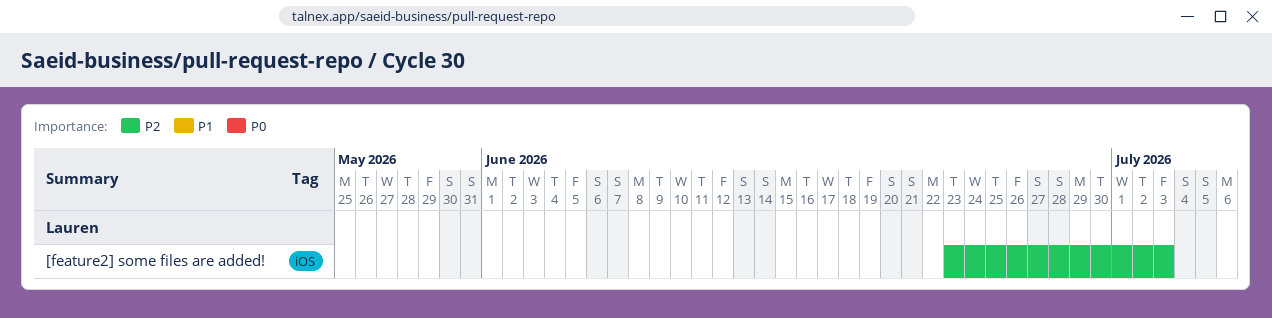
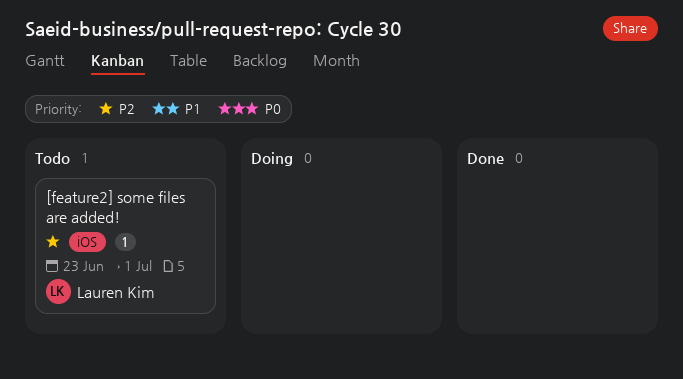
[feature2] some files are added!, due: Jul 3 -> Jul 1

